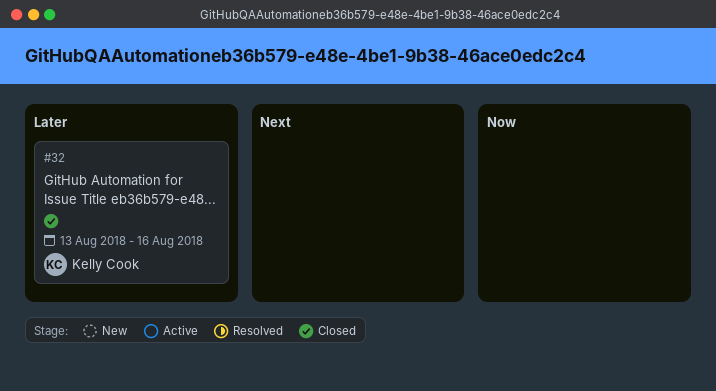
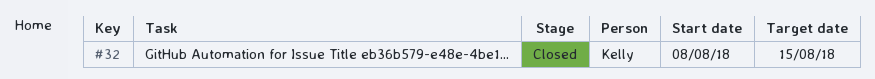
#32, start: Aug 13 -> Aug 8
#32, due: Aug 16 -> Aug 15

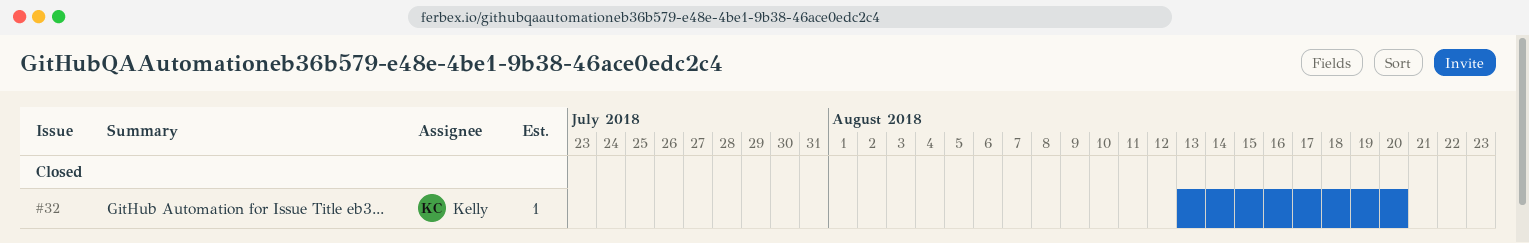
#32, start: Aug 8 -> Aug 13
#32, due: Aug 15 -> Aug 20

